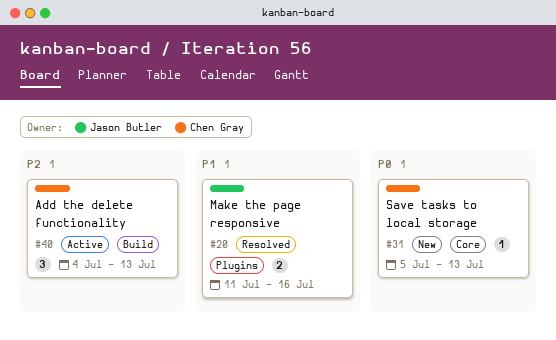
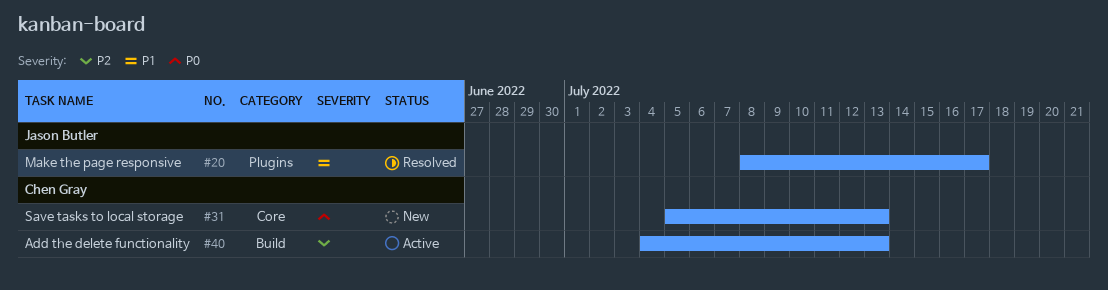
#20, start: Jul 11 -> Jul 8
#20, due: Jul 16 -> Jul 17

